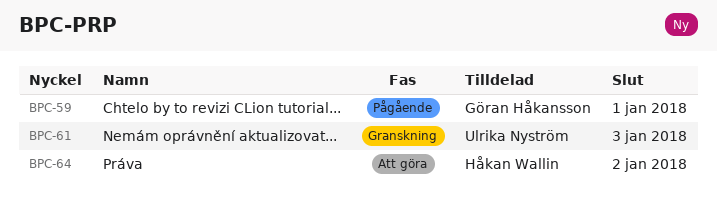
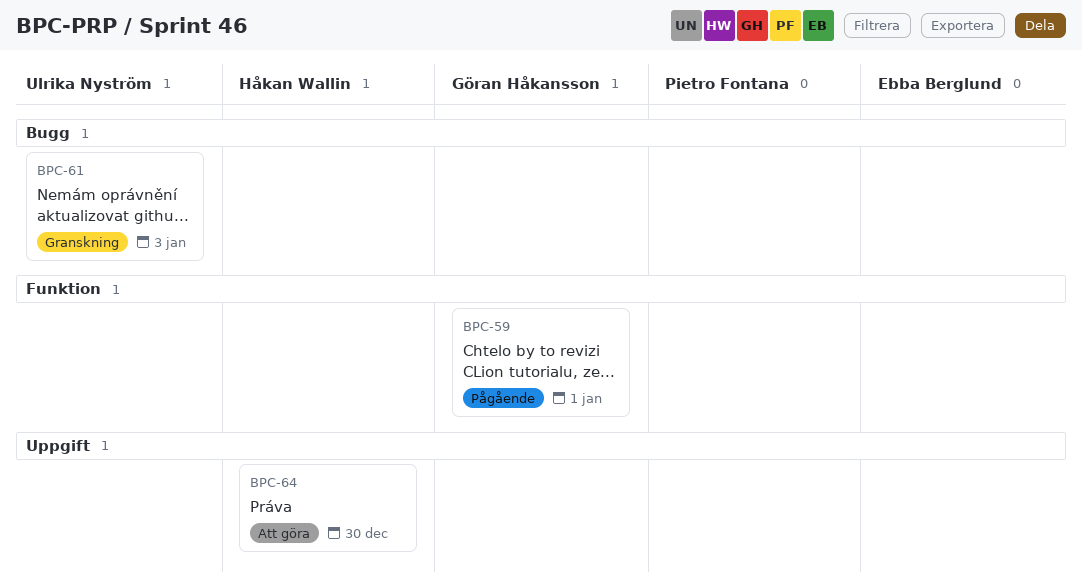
BPC-64, due: Jan 2 -> Dec 30

